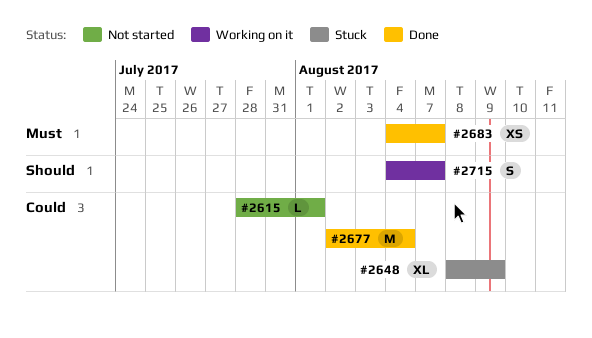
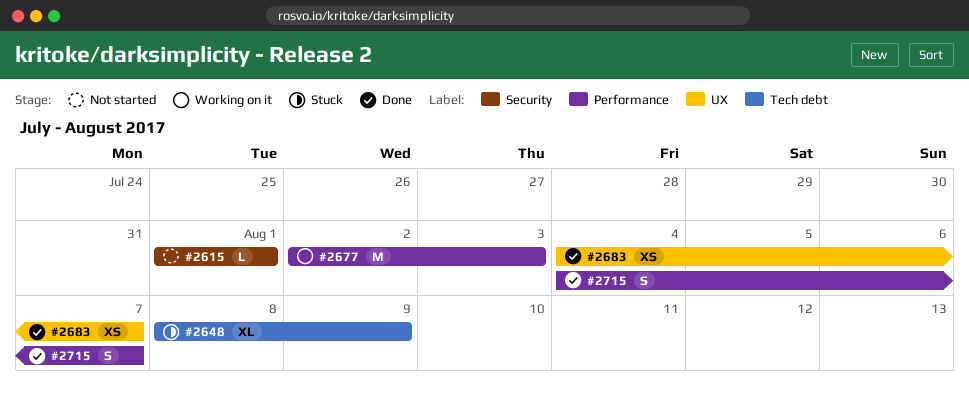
#2615, start: Jul 28 -> Aug 1
#2677, status: Done -> Working on it
#2677, due: Aug 4 -> Aug 3
#2715, status: Working on it -> Done

